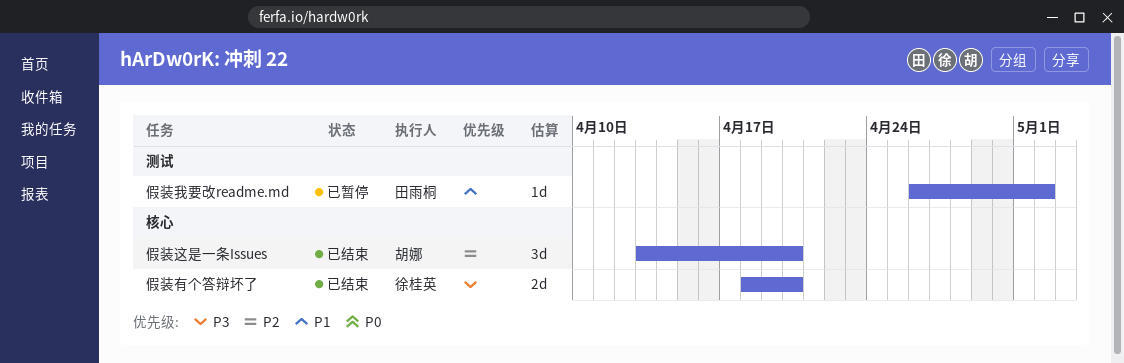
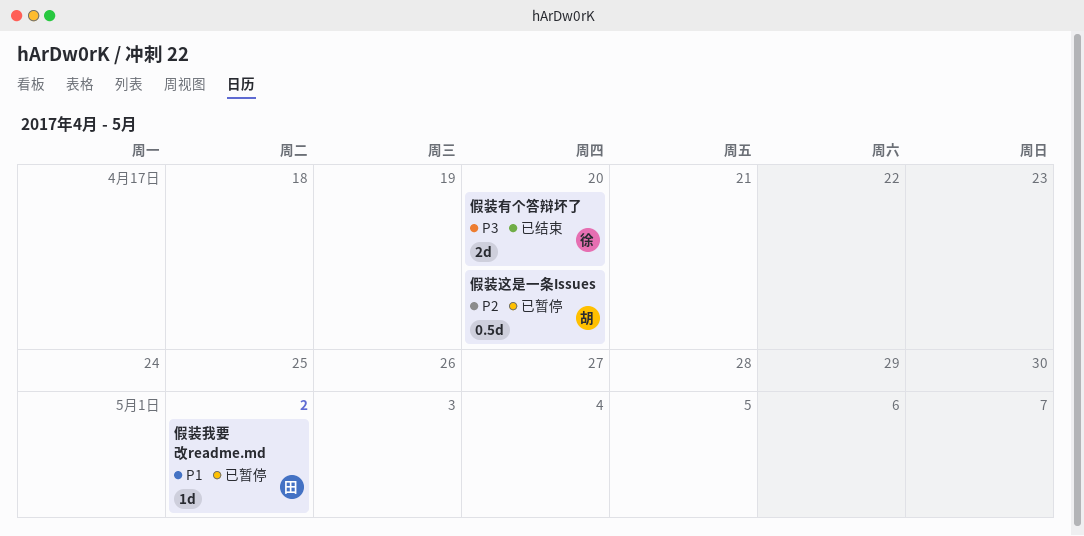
假装这是一条Issues, status: 已结束 -> 已暂停
假装这是一条Issues, estimate: 3d -> 0.5d

